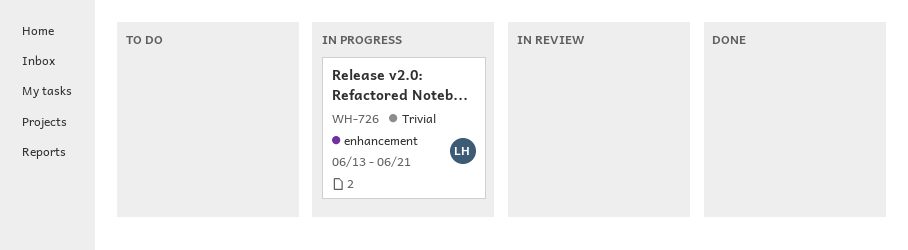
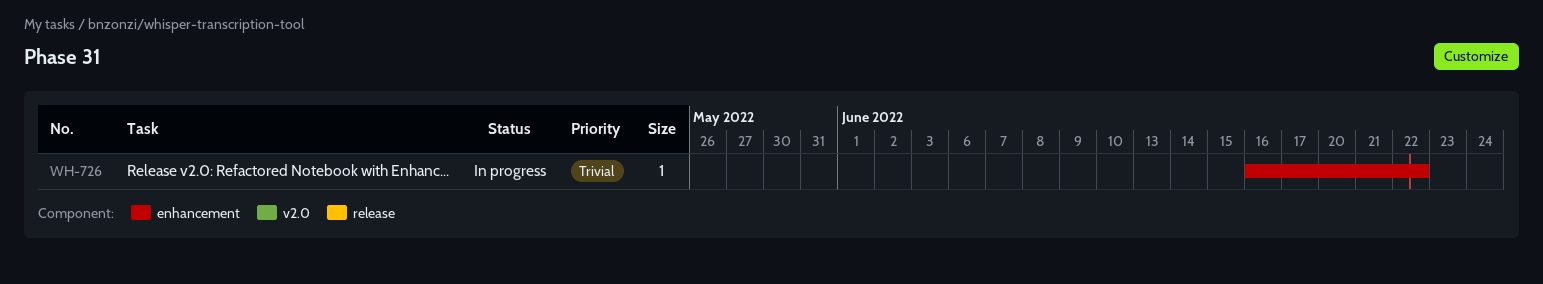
WH-726, start: Jun 13 -> Jun 16
WH-726, due: Jun 21 -> Jun 22

